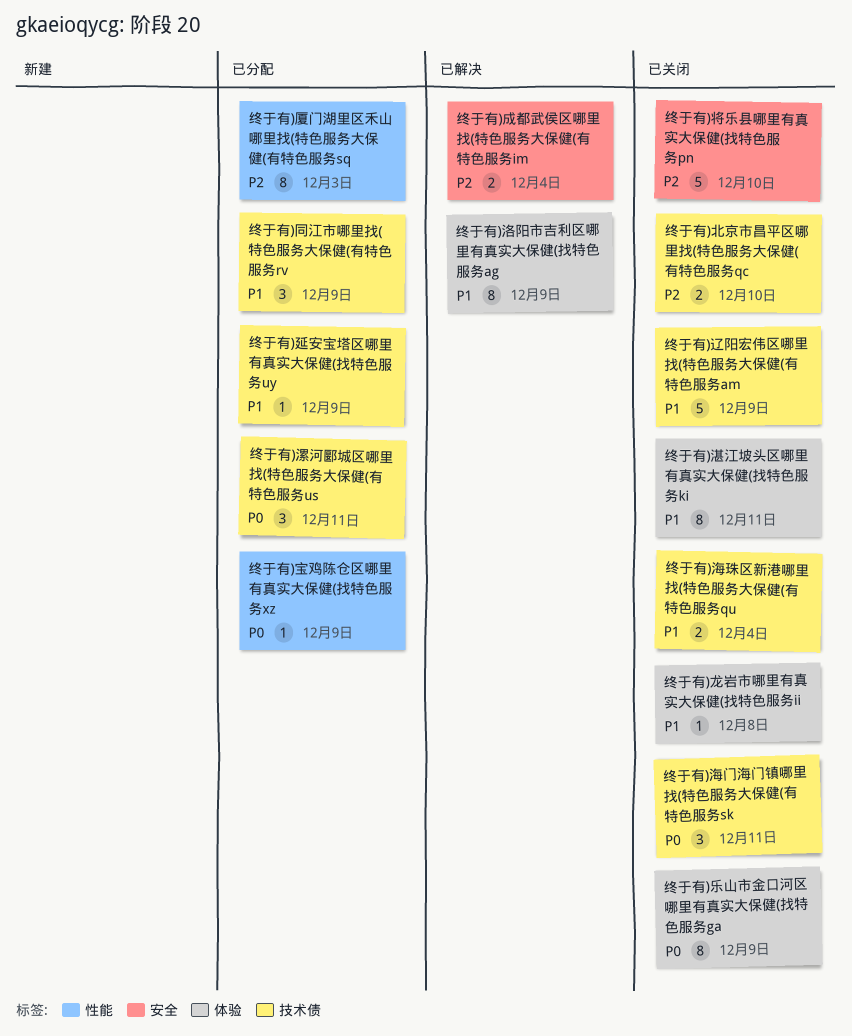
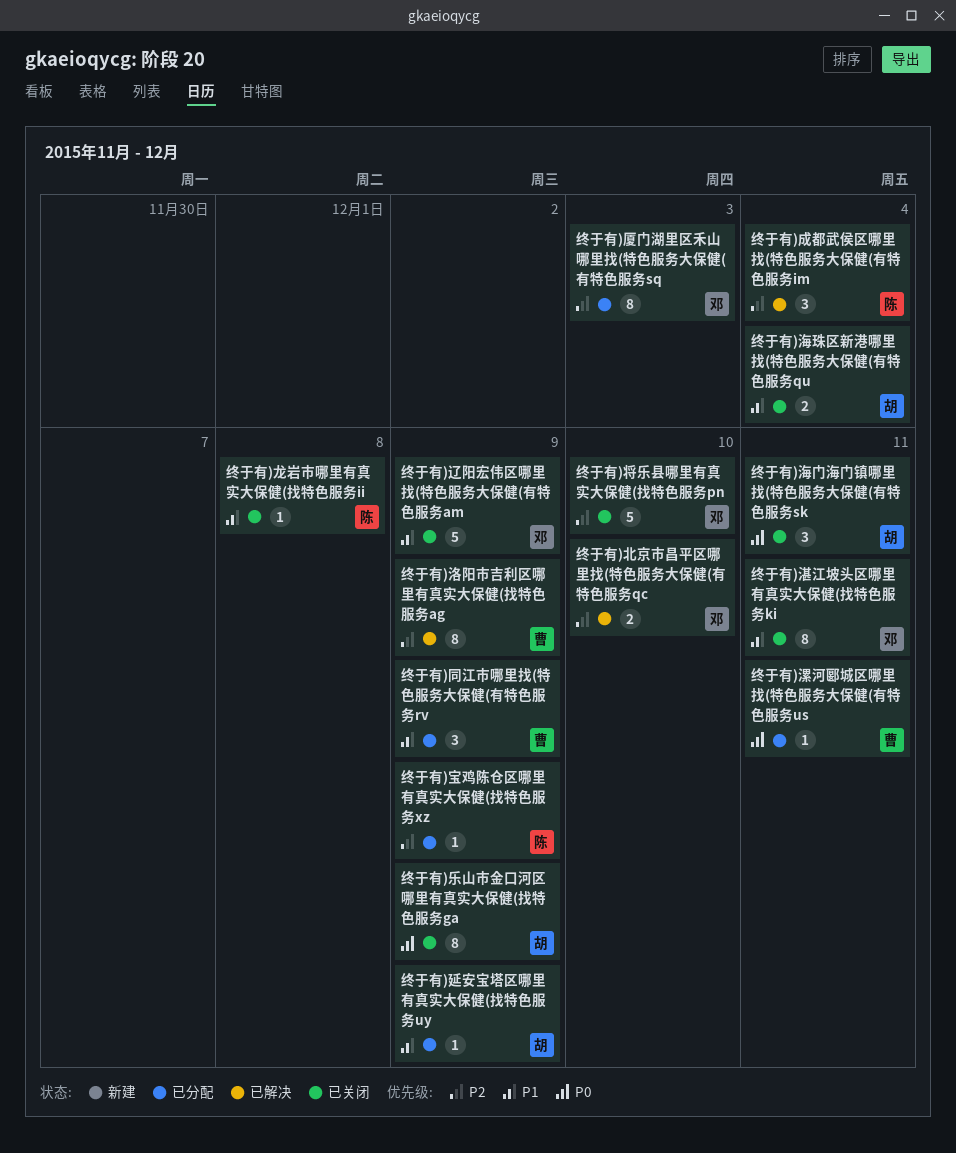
终于有)北京市昌平区哪里找(特色服务大保健(有特色服务qc, status: 已关闭 -> 已解决
终于有)宝鸡陈仓区哪里有真实大保健(找特色服务xz, priority: P0 -> P2
终于有)成都武侯区哪里找(特色服务大保健(有特色服务im, estimate: 2 -> 3
终于有)洛阳市吉利区哪里有真实大保健(找特色服务ag, priority: P1 -> P2
终于有)漯河郾城区哪里找(特色服务大保健(有特色服务us, estimate: 3 -> 1

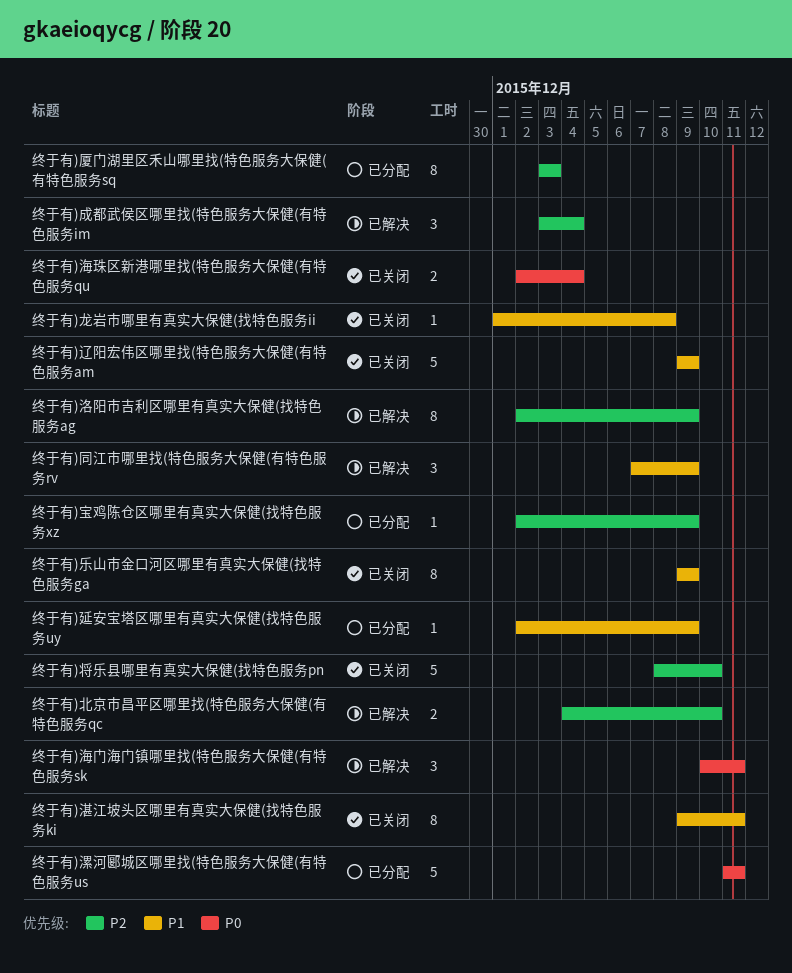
终于有)乐山市金口河区哪里有真实大保健(找特色服务ga, priority: P0 -> P1
终于有)同江市哪里找(特色服务大保健(有特色服务rv, status: 已分配 -> 已解决
终于有)海珠区新港哪里找(特色服务大保健(有特色服务qu, priority: P1 -> P0
终于有)海门海门镇哪里找(特色服务大保健(有特色服务sk, status: 已关闭 -> 已解决
终于有)漯河郾城区哪里找(特色服务大保健(有特色服务us, estimate: 1 -> 5

